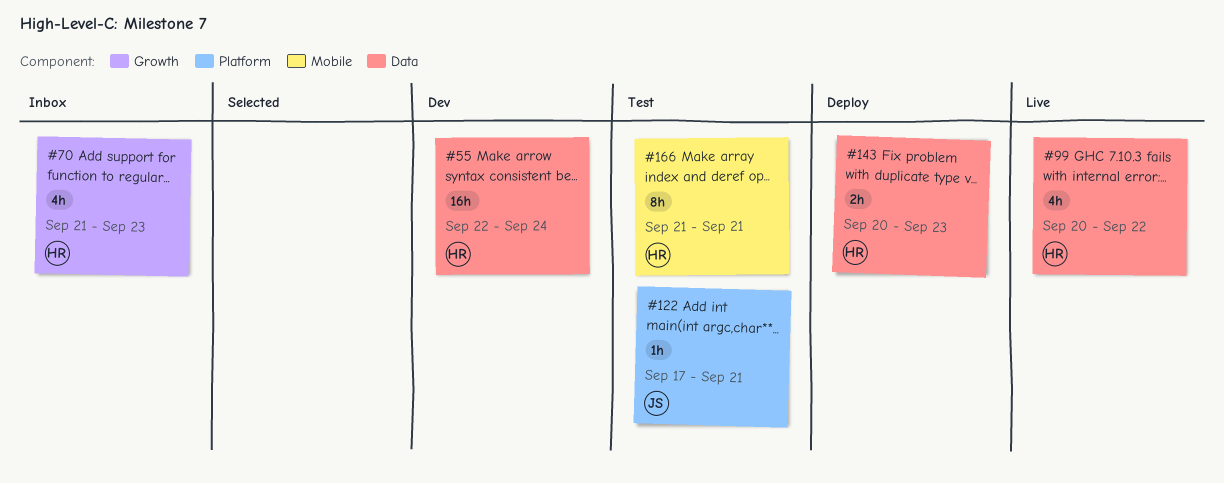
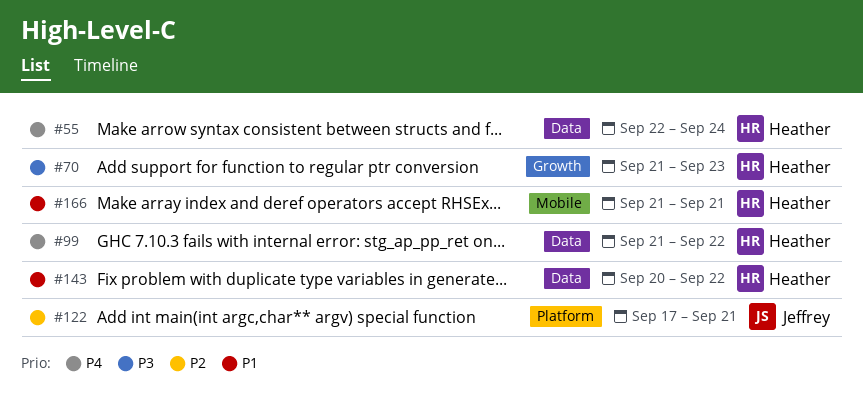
#99, start: Sep 20 -> Sep 21
#143, due: Sep 23 -> Sep 22

